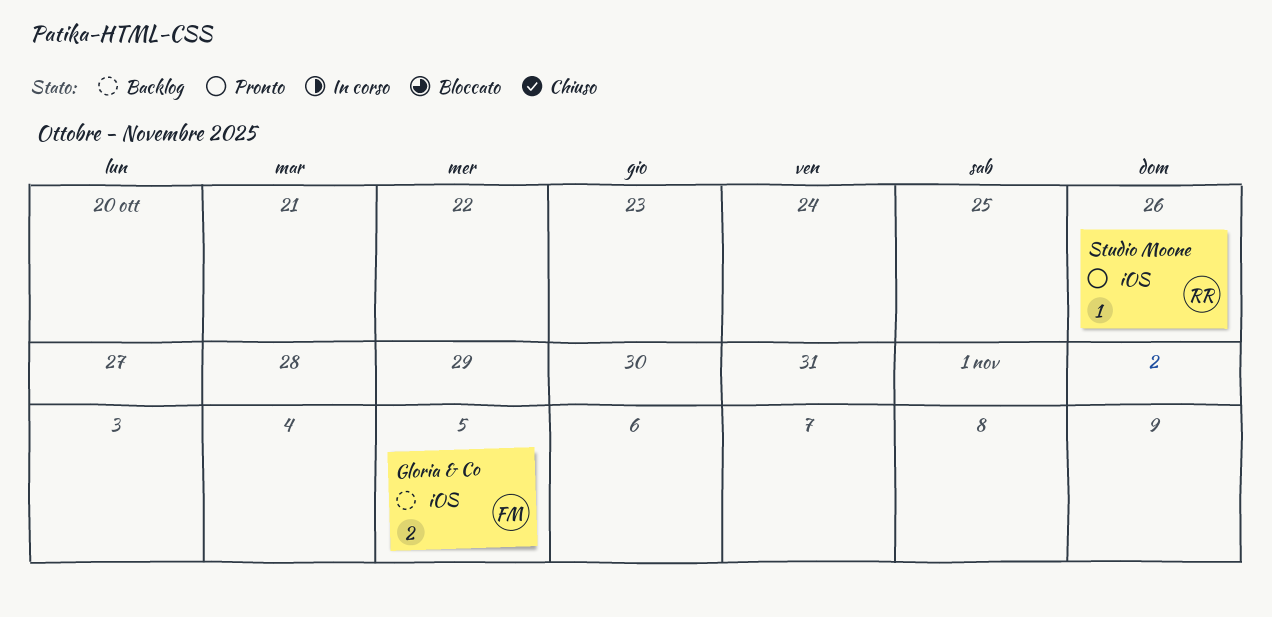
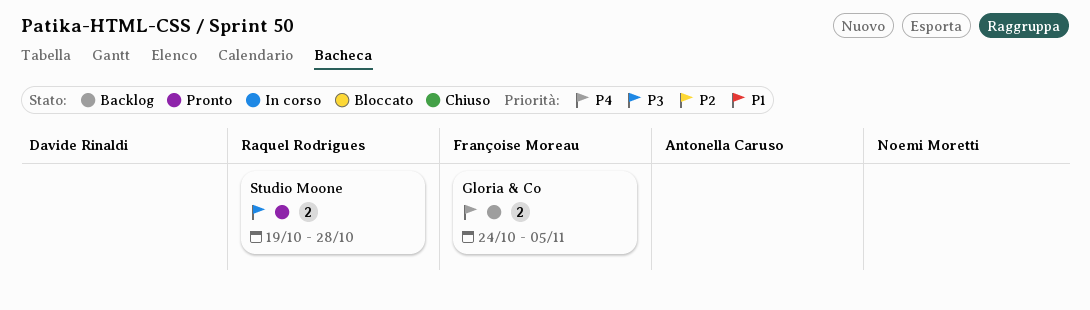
Studio Moone, estimate: 1 -> 2
Studio Moone, due: Oct 26 -> Oct 28

